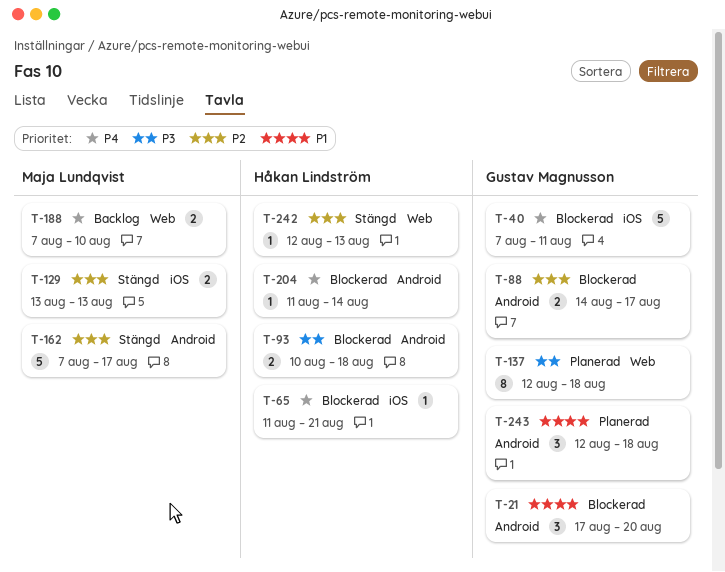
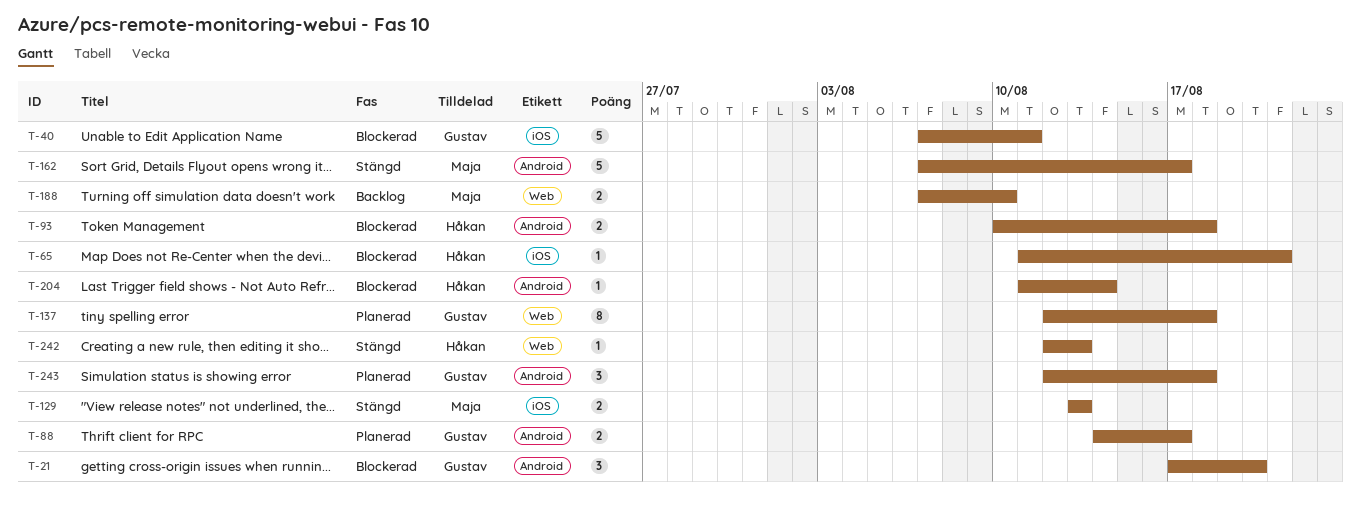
T-88, status: Blockerad -> Planerad

